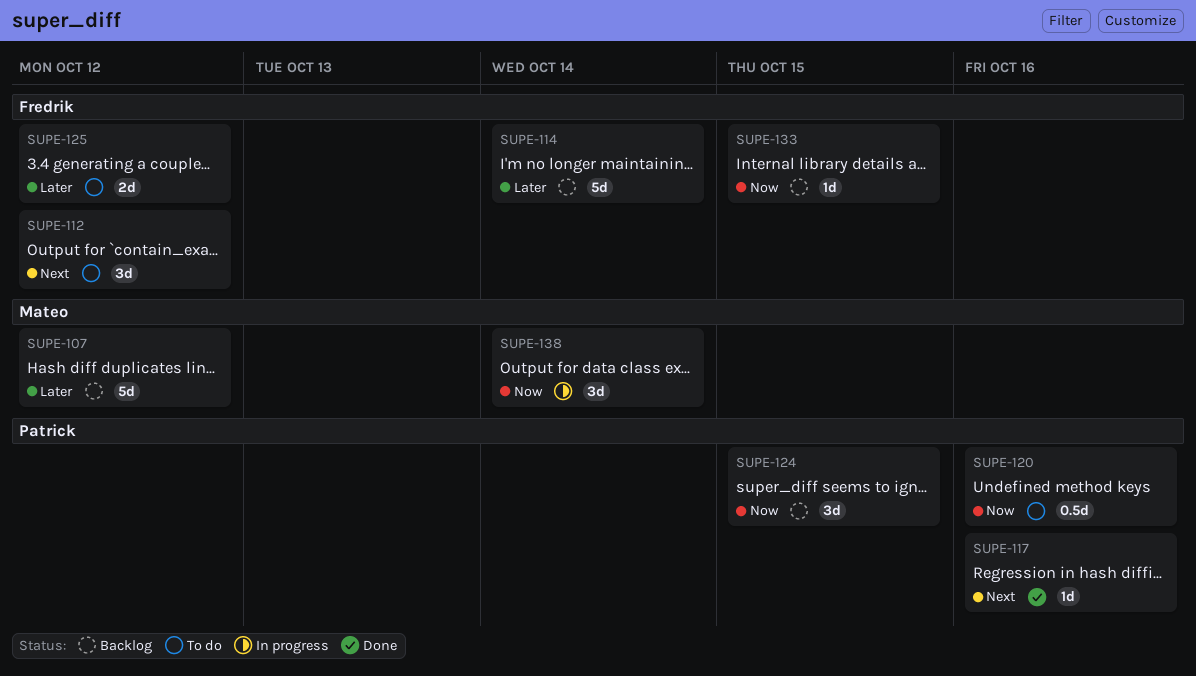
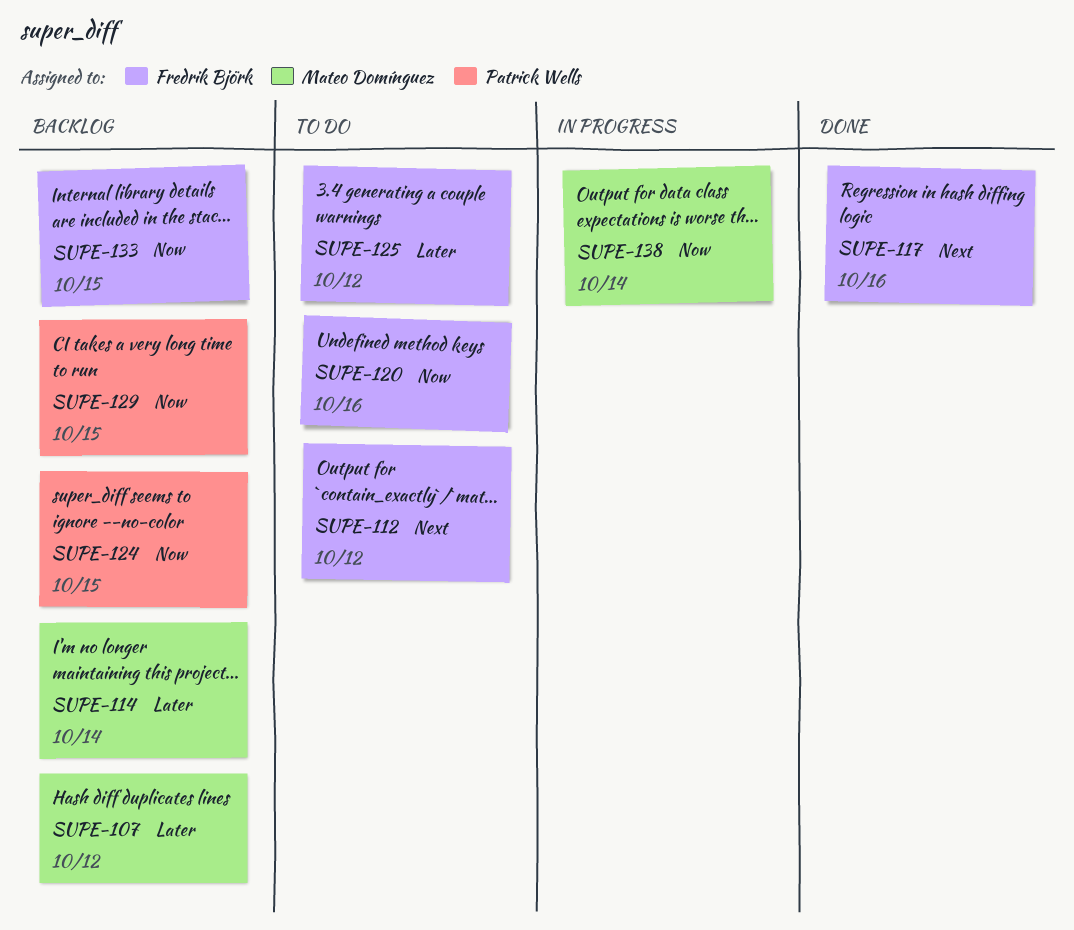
SUPE-114, owner: Fredrik Björk -> Mateo Domínguez
SUPE-117, owner: Patrick Wells -> Fredrik Björk
SUPE-120, owner: Patrick Wells -> Fredrik Björk
SUPE-129: none -> present

